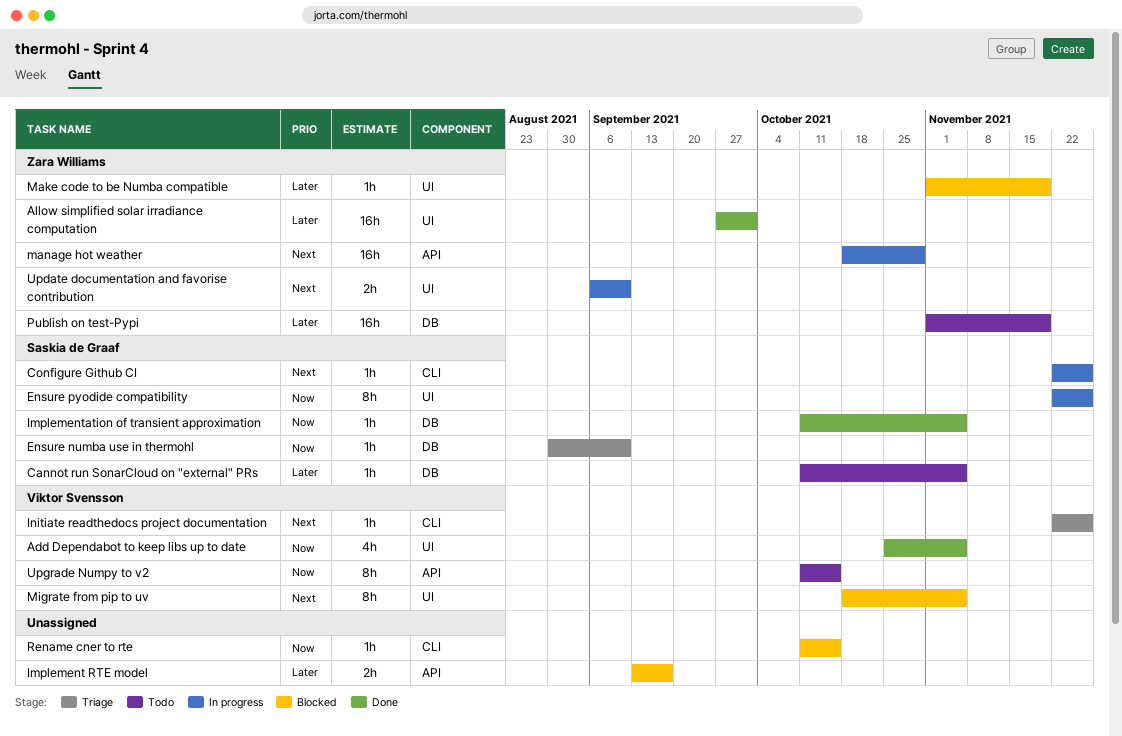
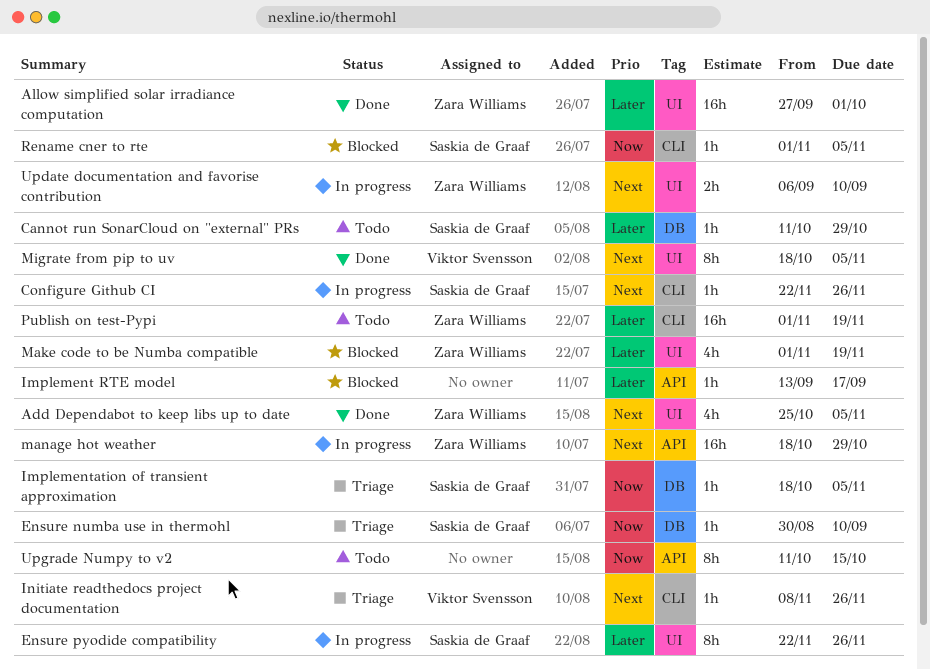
Add Dependabot to keep libs up to date, owner: Viktor Svensson -> Zara Williams
Add Dependabot to keep libs up to date, priority: Now -> Next
Cannot run SonarCloud on "external" PRs, due: Nov 5 -> Oct 29
Ensure pyodide compatibility, priority: Now -> Later
Implement RTE model, estimate: 2h -> 1h
Implementation of transient approximation, status: Done -> Triage
Implementation of transient approximation, start: Oct 11 -> Oct 18
Initiate readthedocs project documentation, start: Nov 22 -> Nov 8
Make code to be Numba compatible, estimate: 1h -> 4h
Migrate from pip to uv, status: Blocked -> Done
Publish on test-Pypi, label: DB -> CLI
Rename cner to rte, owner: none -> Saskia de Graaf
Rename cner to rte, start: Oct 11 -> Nov 1
Rename cner to rte, due: Oct 15 -> Nov 5
Upgrade Numpy to v2, owner: Viktor Svensson -> none

